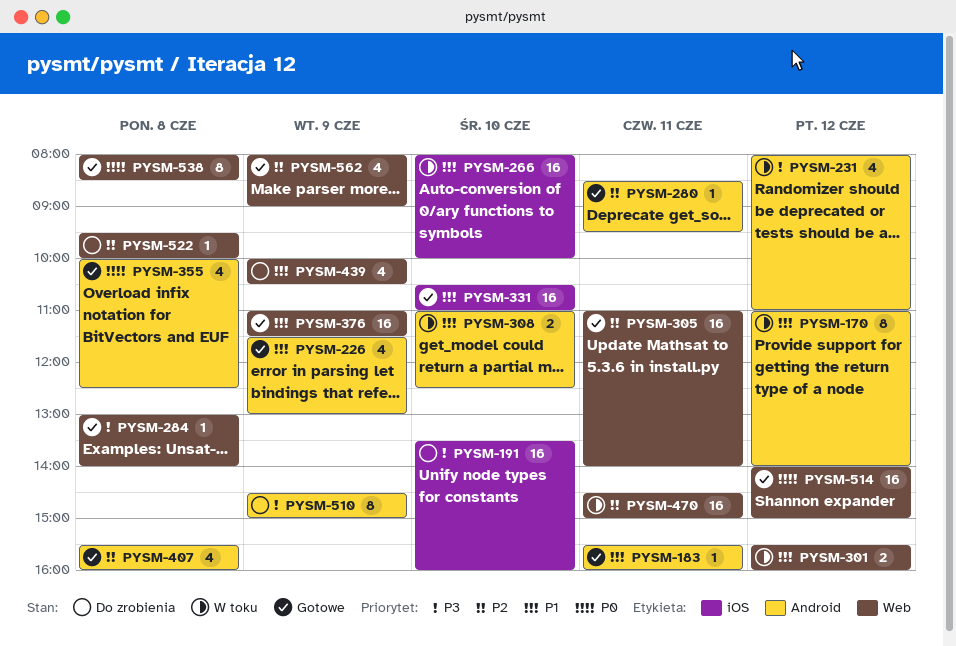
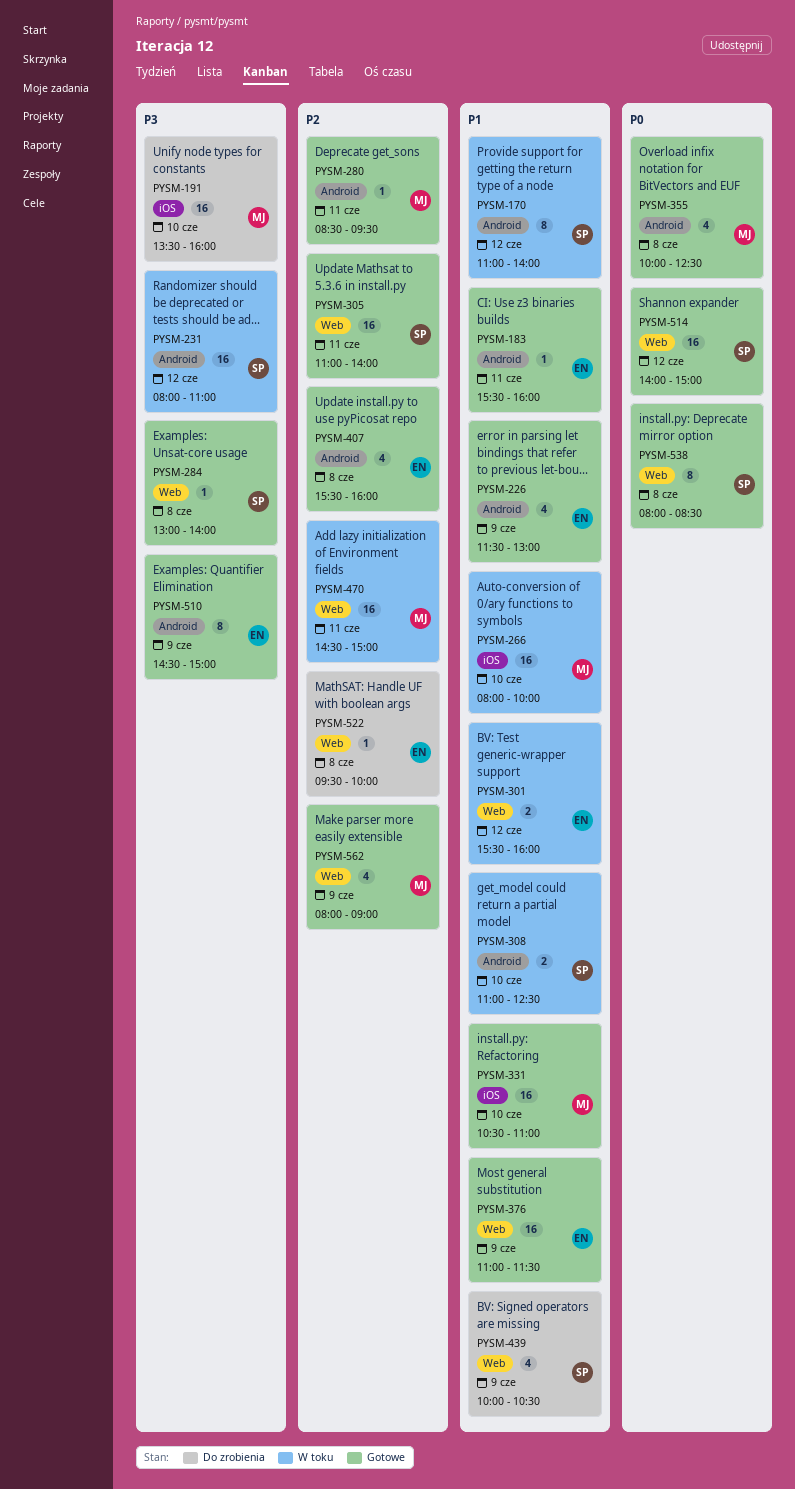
PYSM-231, estimate: 4 -> 16
PYSM-510, status: Do zrobienia -> Gotowe

